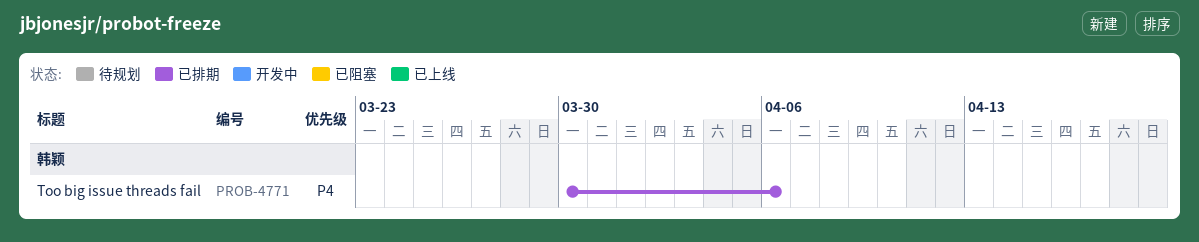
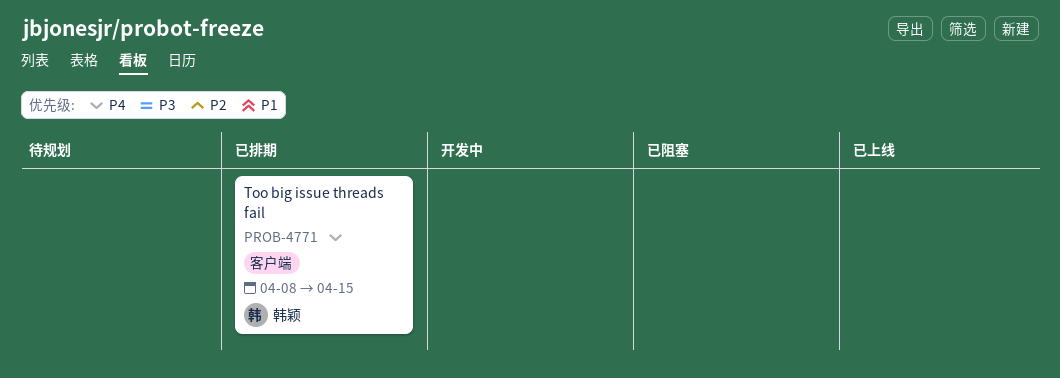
PROB-4771, start: Mar 30 -> Apr 8
PROB-4771, due: Apr 6 -> Apr 15

